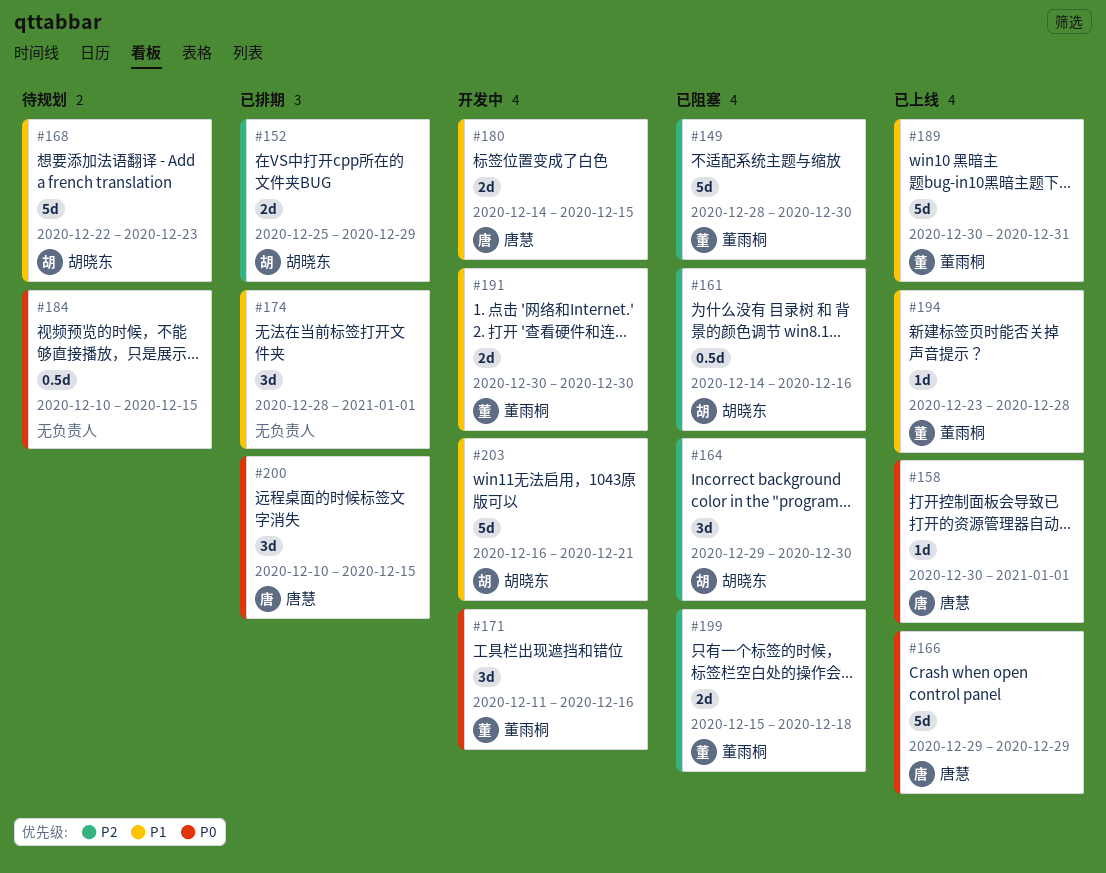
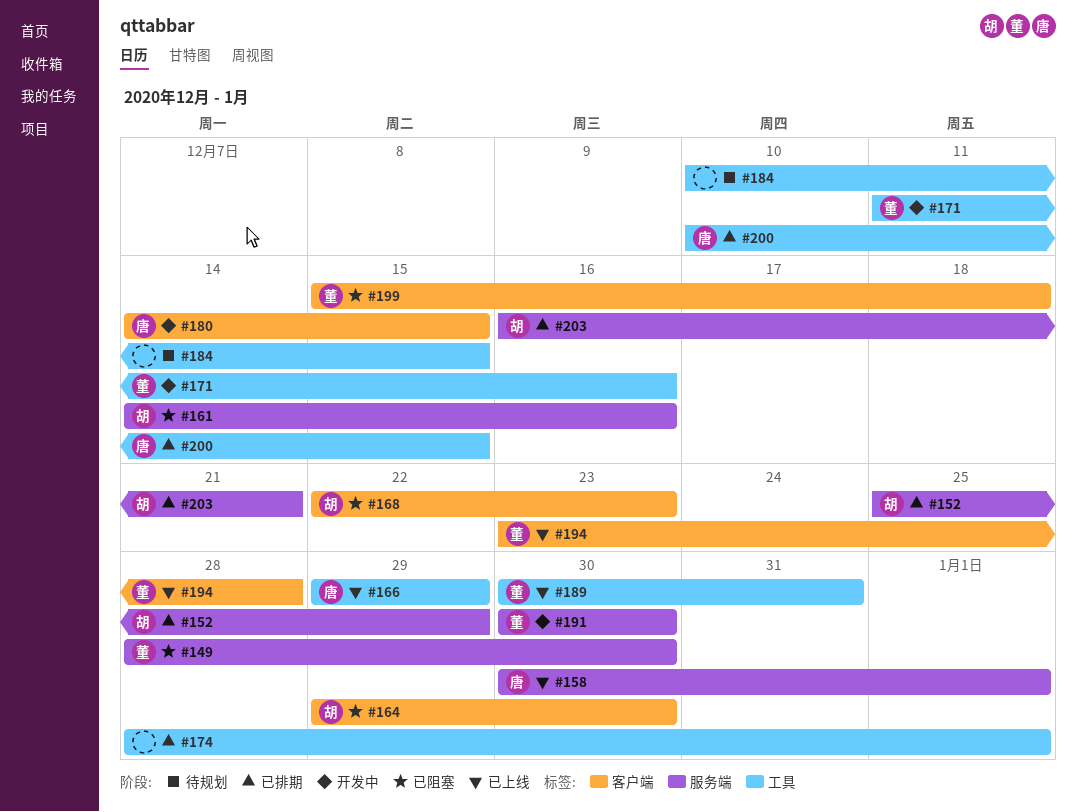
#168, status: 待规划 -> 已阻塞
#203, status: 开发中 -> 已排期

